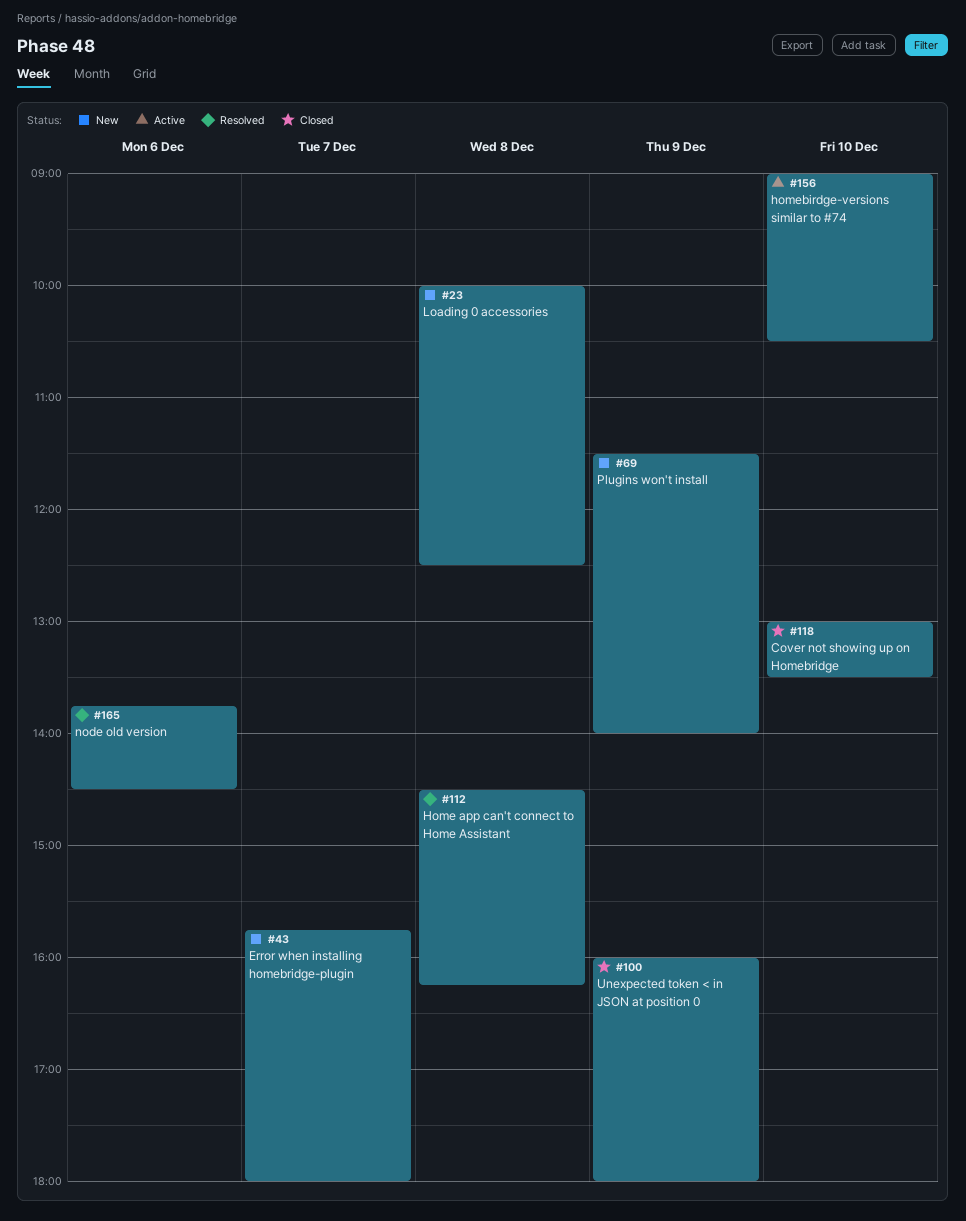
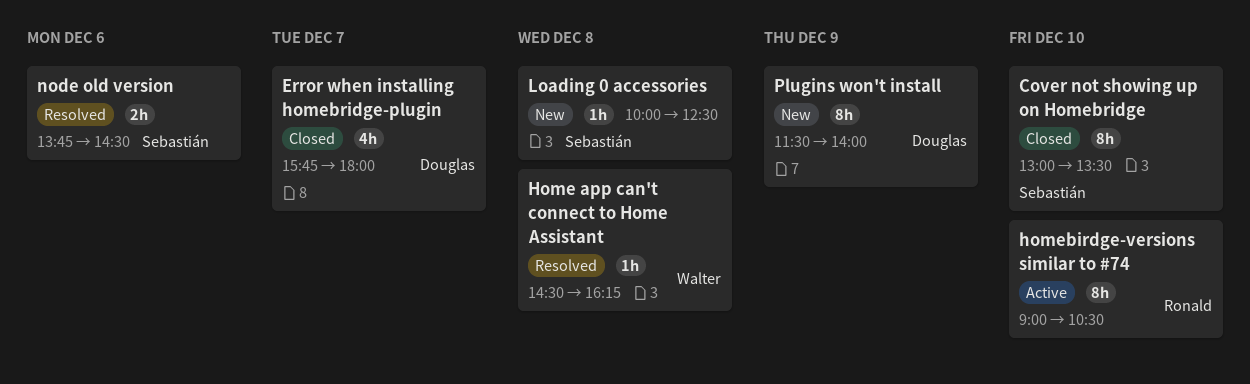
Error when installing homebridge-plugin, status: New -> Closed
Unexpected token < in JSON at position 0: present -> none

